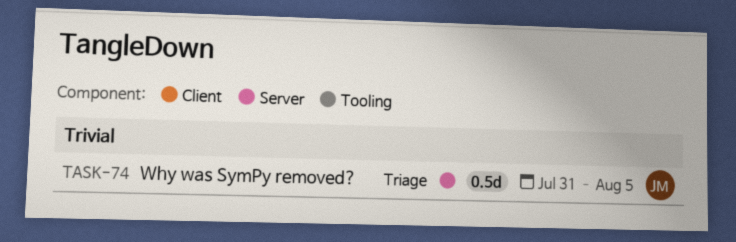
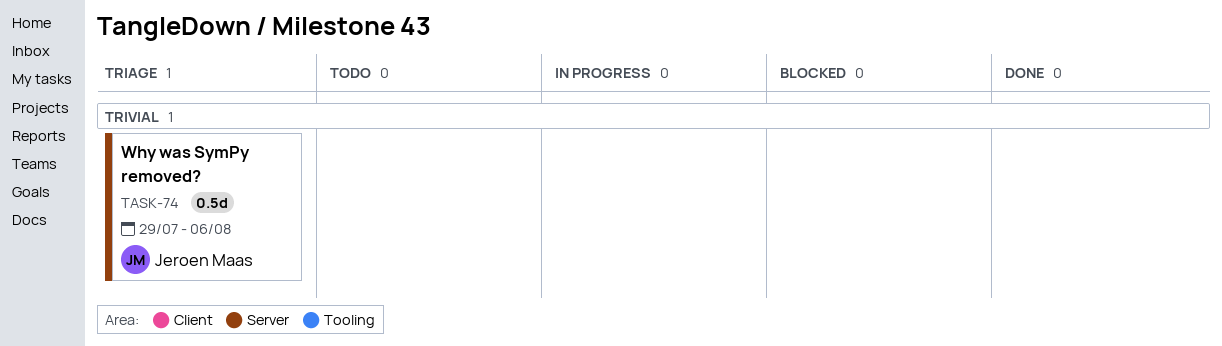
TASK-74, start: Jul 31 -> Jul 29
TASK-74, due: Aug 5 -> Aug 6

